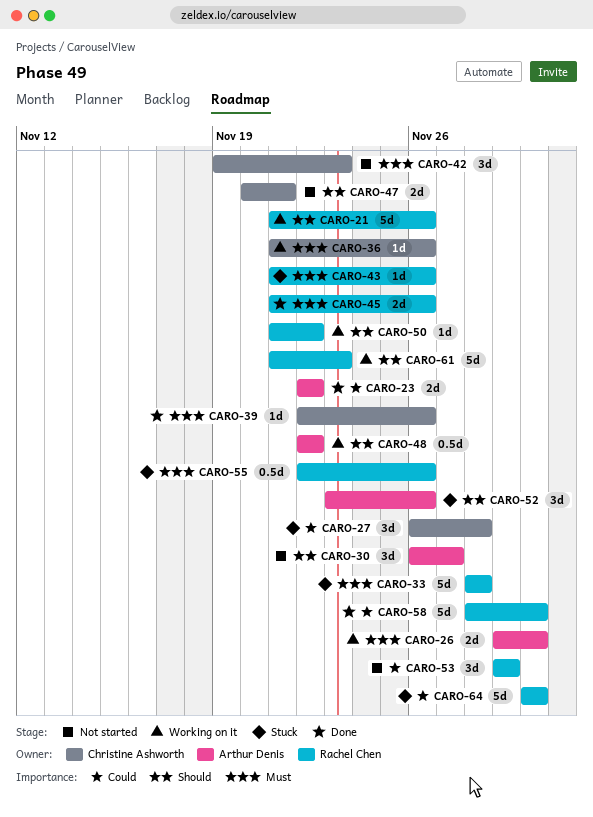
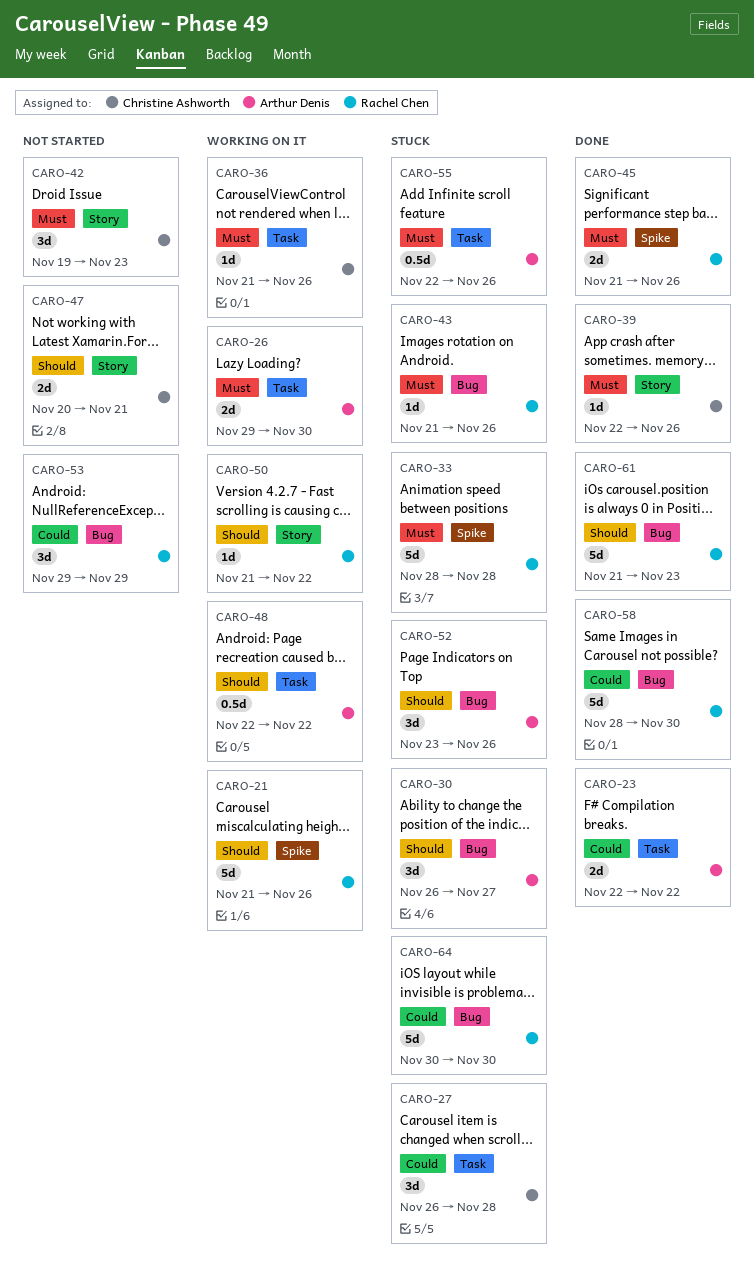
CARO-30, status: Not started -> Stuck
CARO-55, owner: Rachel Chen -> Arthur Denis
CARO-61, status: Working on it -> Done

